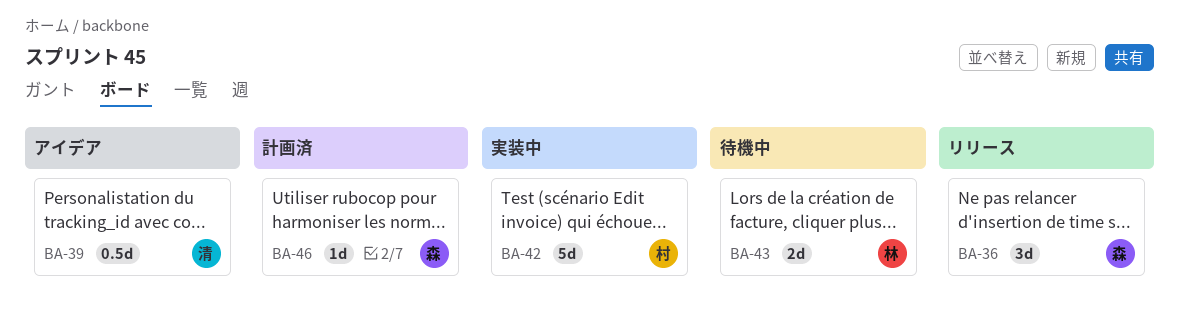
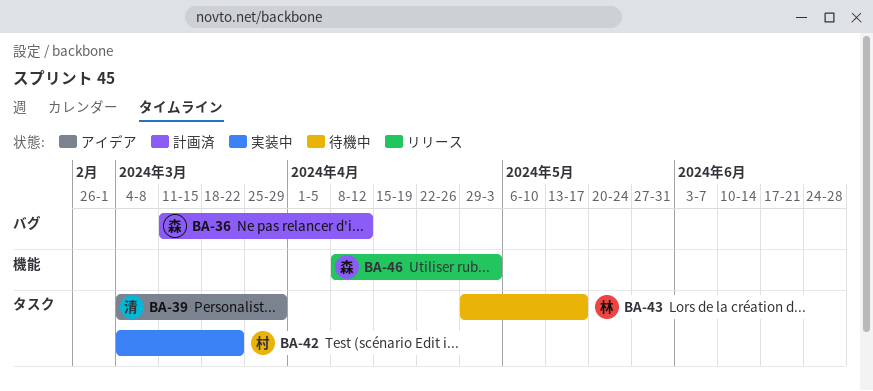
BA-36, status: リリース -> 計画済
BA-46, status: 計画済 -> リリース

